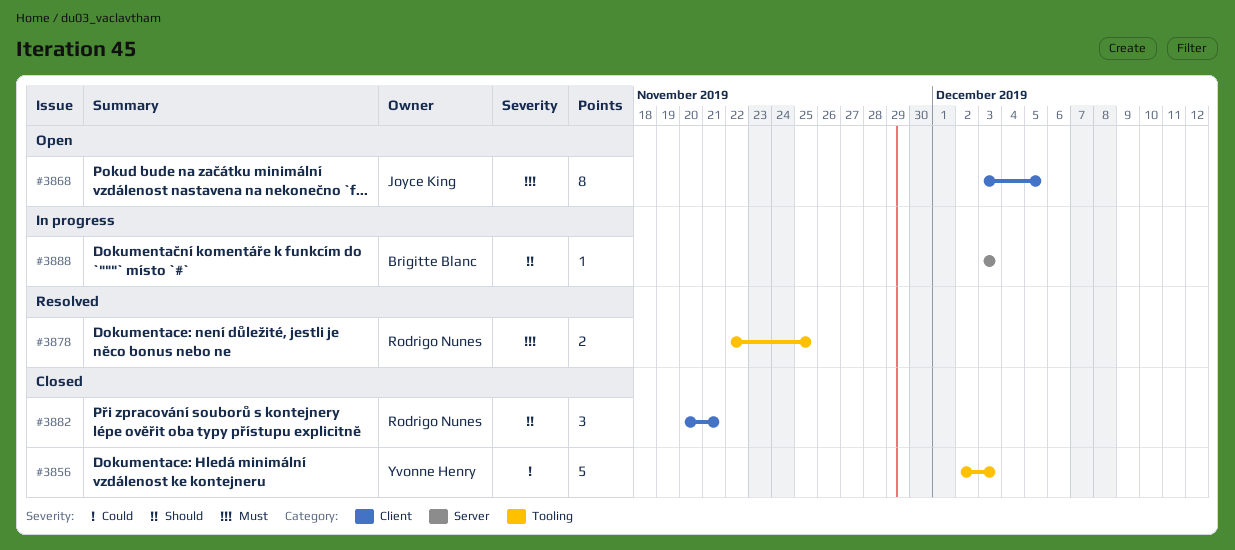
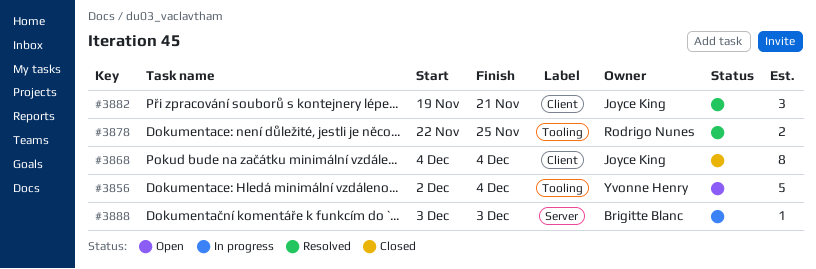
#3856, status: Closed -> Open
#3856, due: Dec 3 -> Dec 4
#3868, status: Open -> Closed
#3868, start: Dec 3 -> Dec 4
#3868, due: Dec 5 -> Dec 4
#3882, status: Closed -> Resolved
#3882, owner: Rodrigo Nunes -> Joyce King
#3882, start: Nov 20 -> Nov 19

